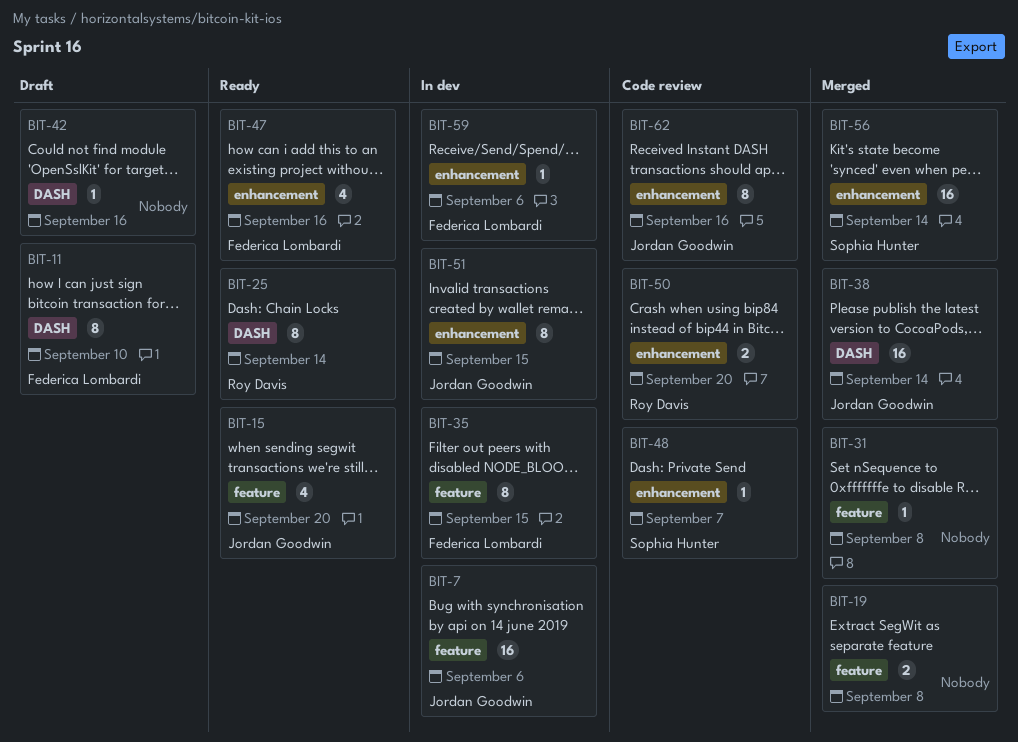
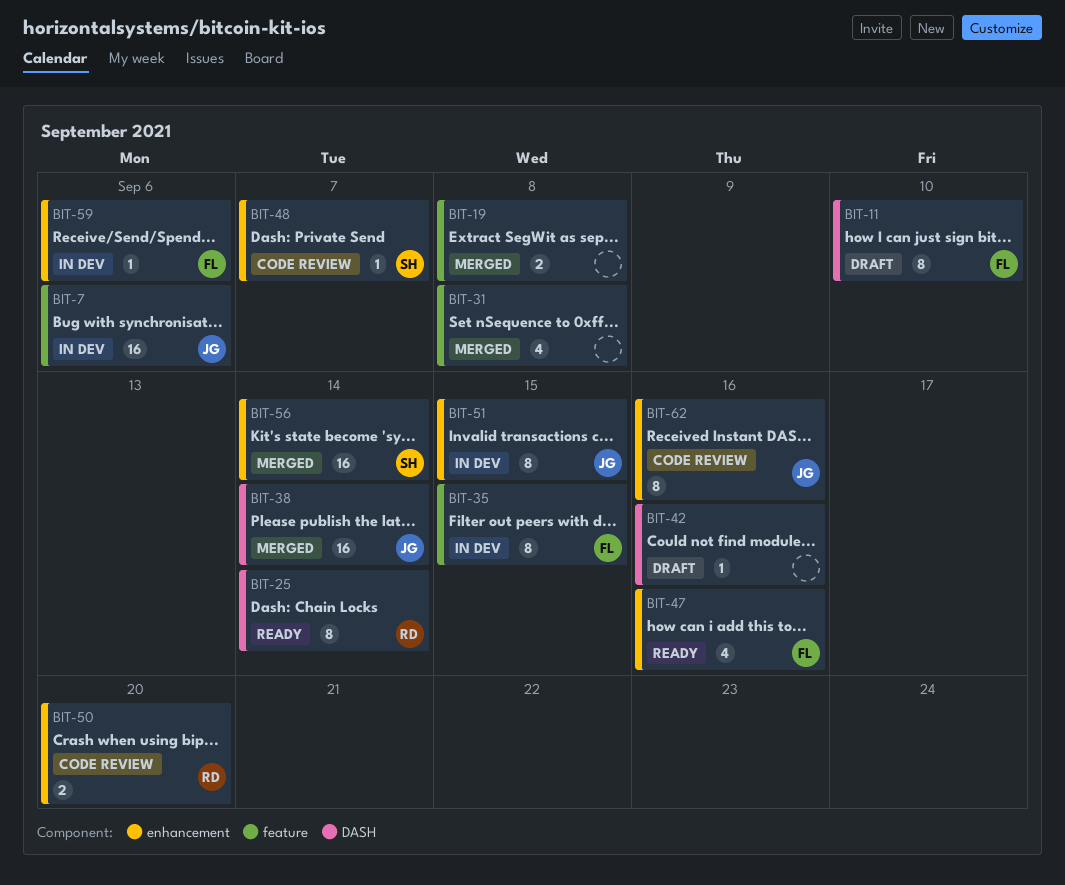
BIT-15: present -> none
BIT-31, estimate: 1 -> 4

